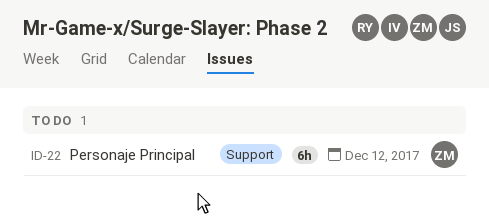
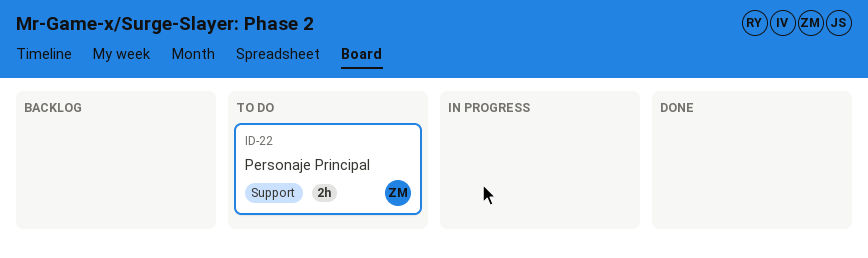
ID-22, estimate: 6h -> 2h

